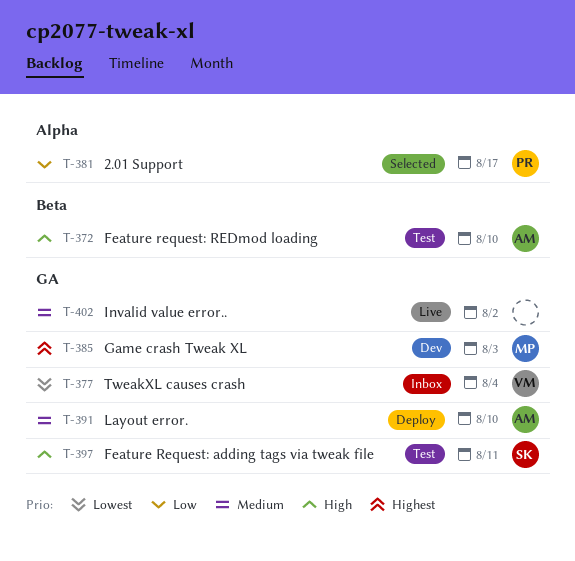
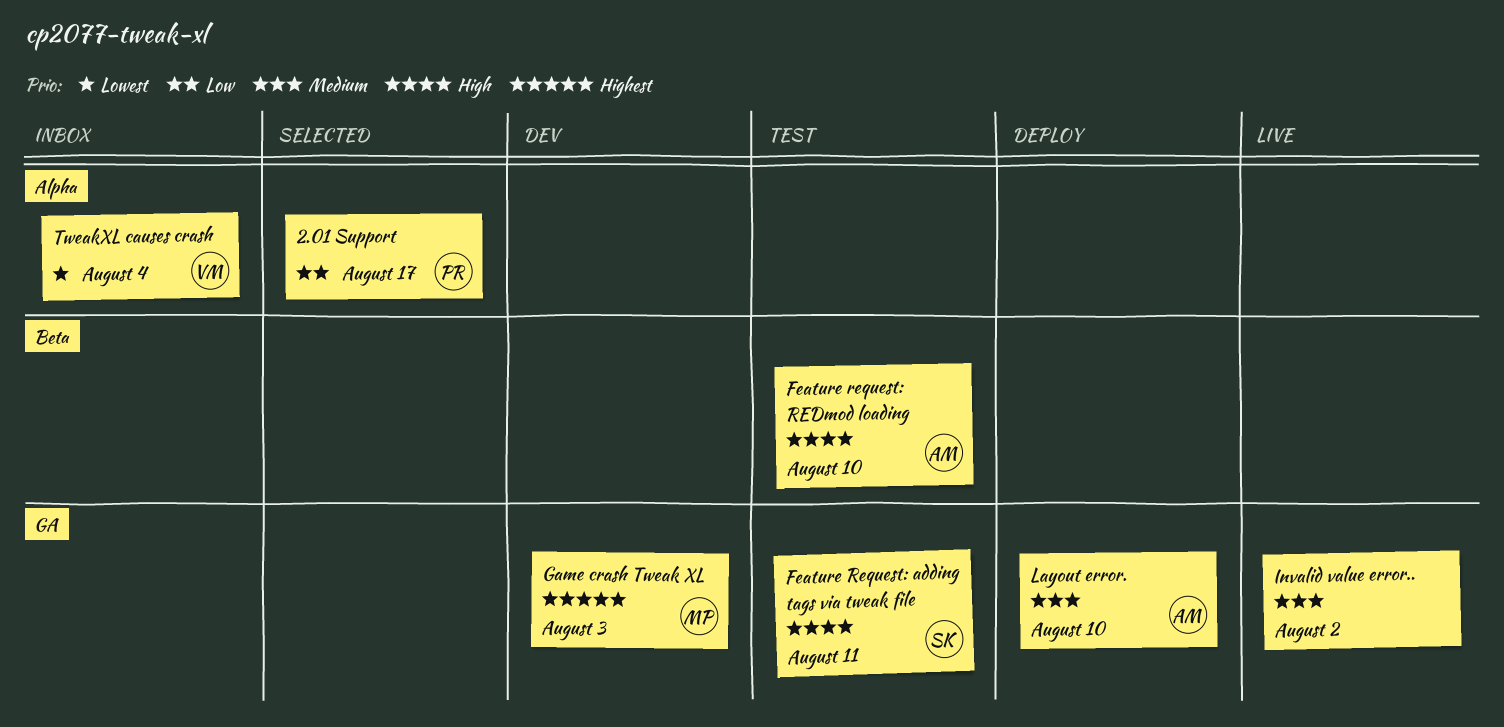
TweakXL causes crash, label: GA -> Alpha

